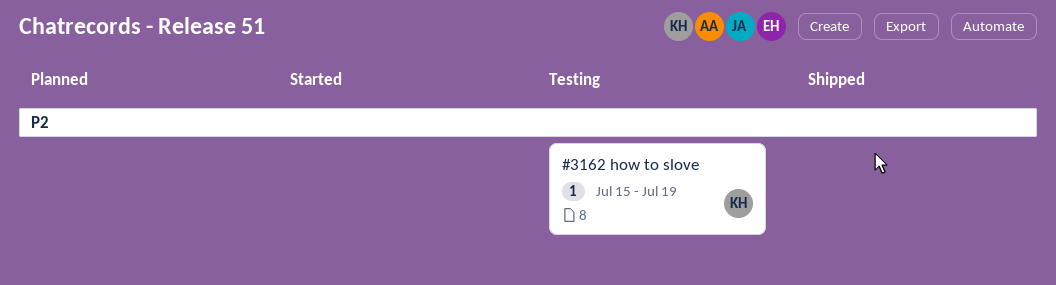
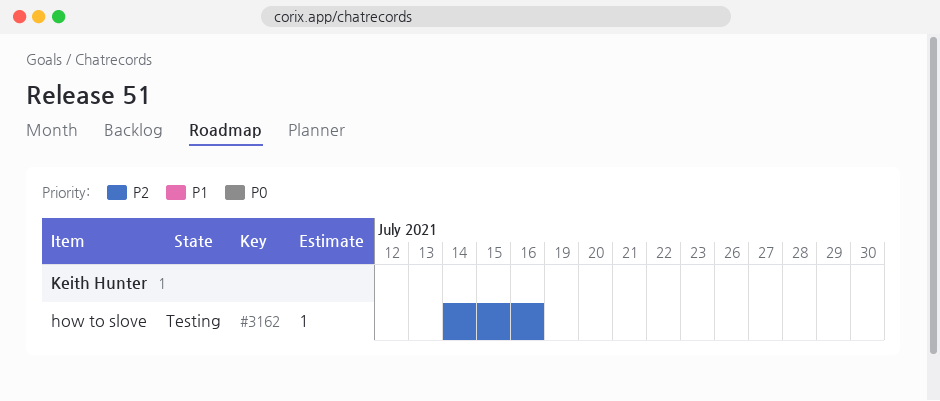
#3162, start: Jul 15 -> Jul 14
#3162, due: Jul 19 -> Jul 16

